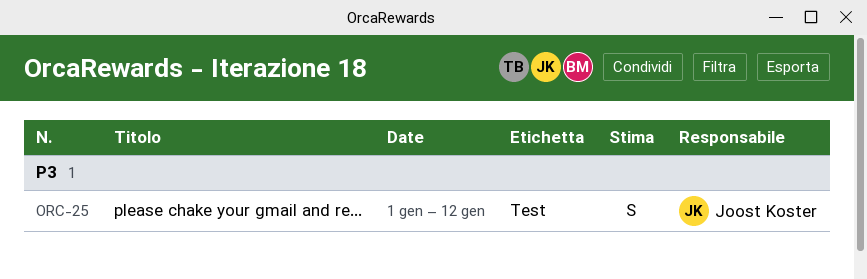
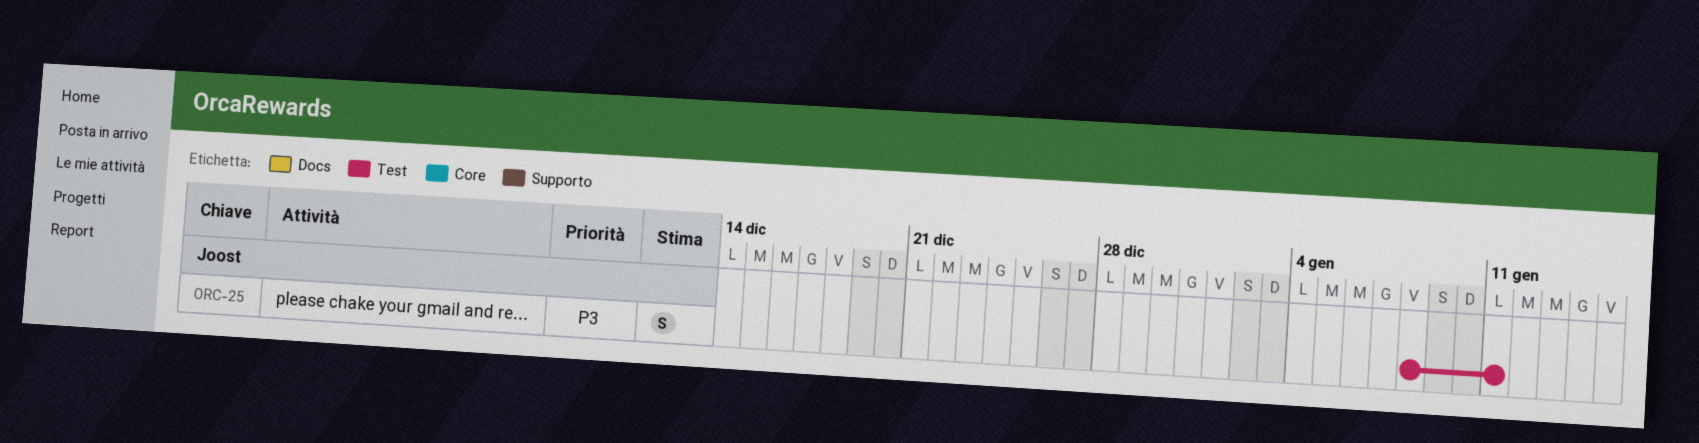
ORC-25, start: Jan 1 -> Jan 8
ORC-25, due: Jan 12 -> Jan 11

